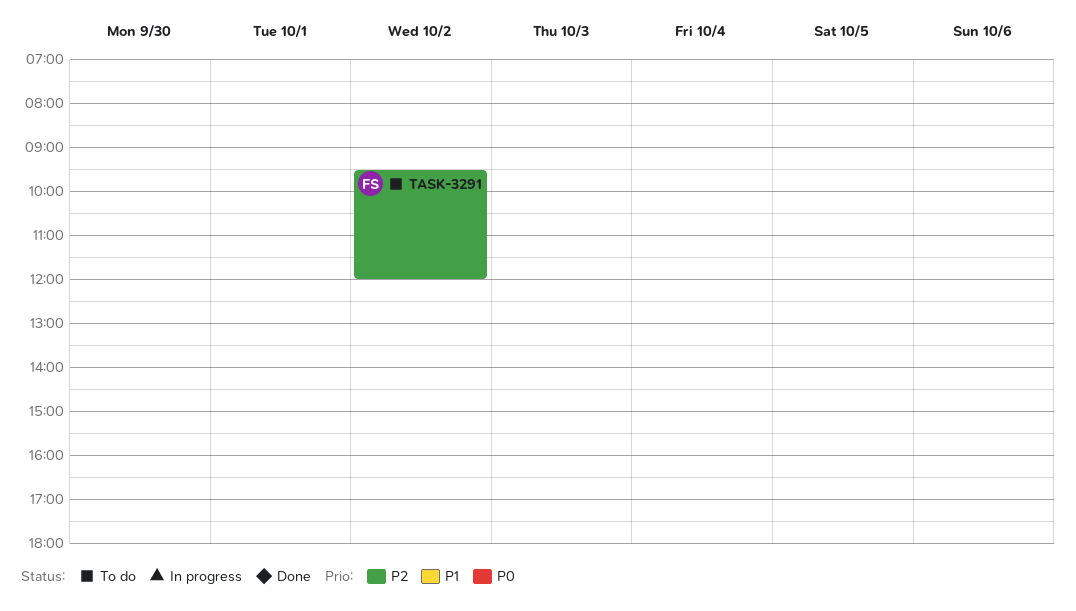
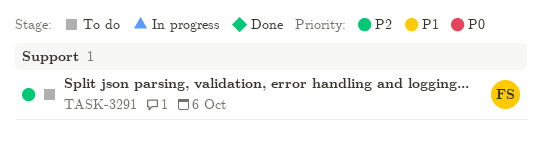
TASK-3291, day: Oct 2 -> Oct 6

